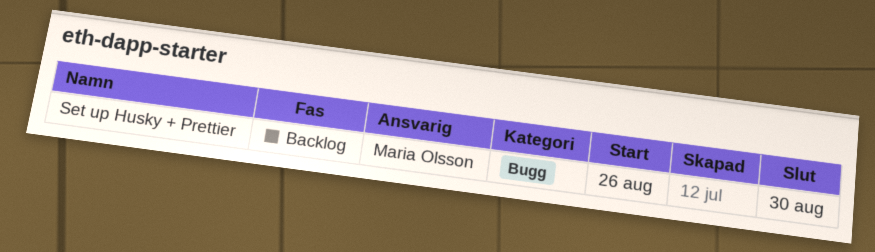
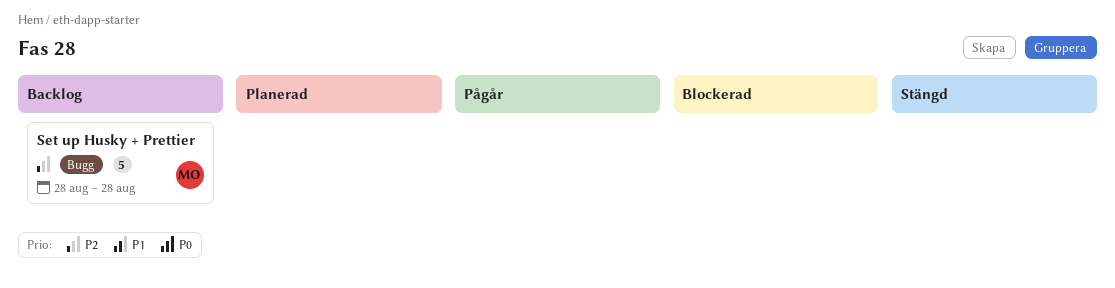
Set up Husky + Prettier, start: Aug 26 -> Aug 28
Set up Husky + Prettier, due: Aug 30 -> Aug 28

